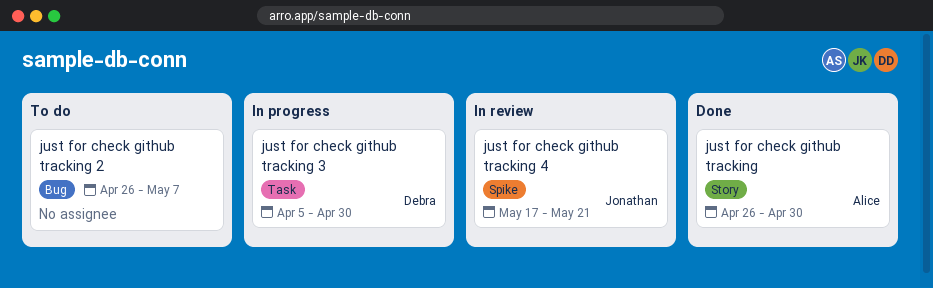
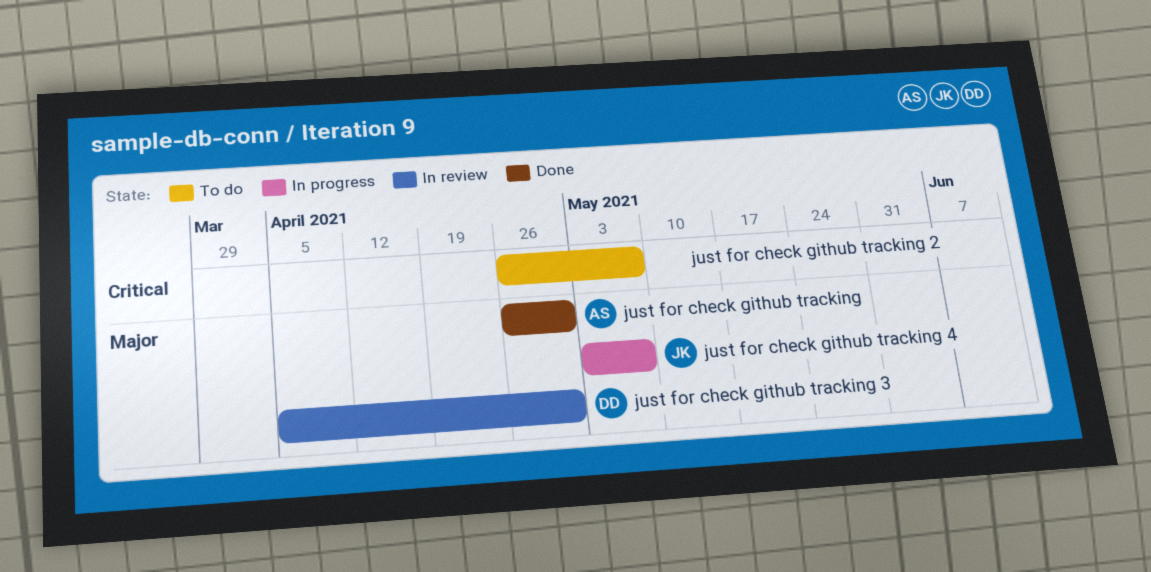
just for check github tracking 3, status: In progress -> In review
just for check github tracking 4, status: In review -> In progress
just for check github tracking 4, start: May 17 -> May 3
just for check github tracking 4, due: May 21 -> May 7

